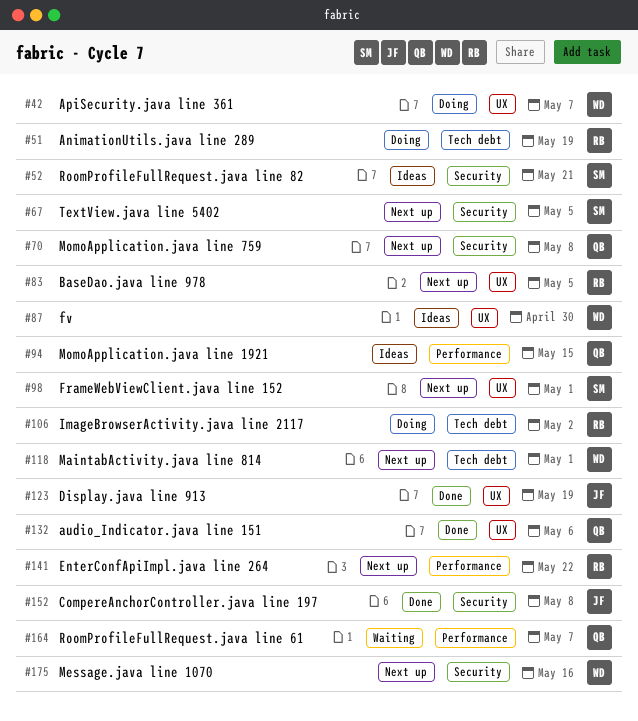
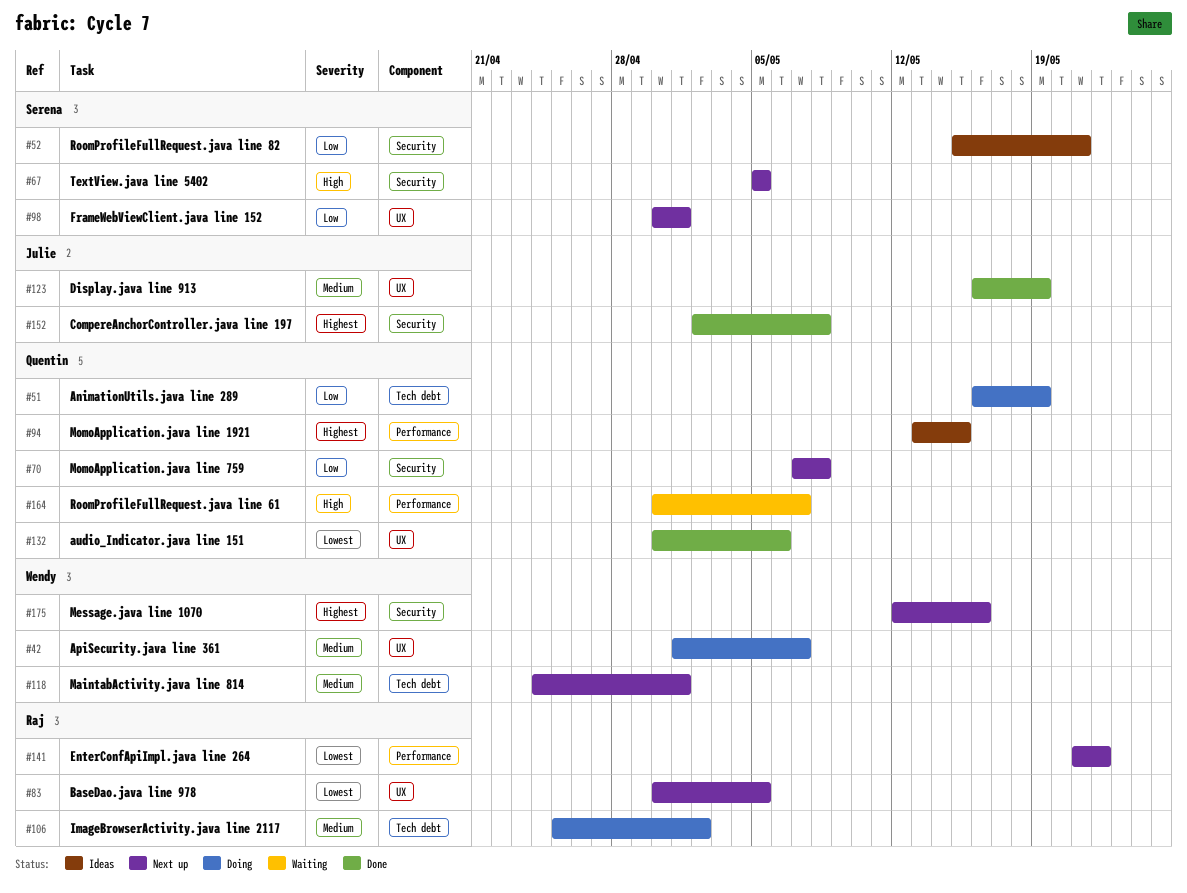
#51, owner: Raj -> Quentin
#87: present -> none

